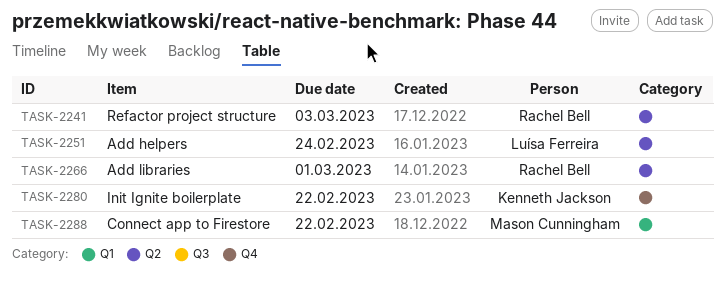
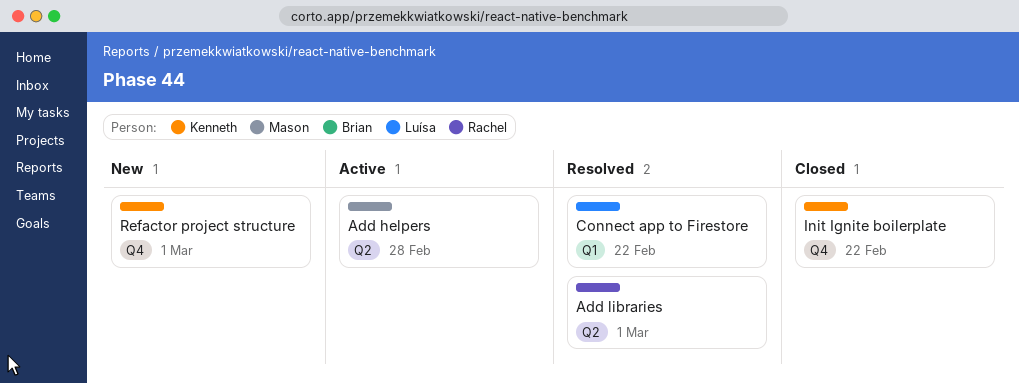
Add helpers, owner: Luísa Ferreira -> Mason Cunningham
Add helpers, due: Feb 24 -> Feb 28
Connect app to Firestore, owner: Mason Cunningham -> Luísa Ferreira
Refactor project structure, owner: Rachel Bell -> Kenneth Jackson
Refactor project structure, label: Q2 -> Q4
Refactor project structure, due: Mar 3 -> Mar 1

